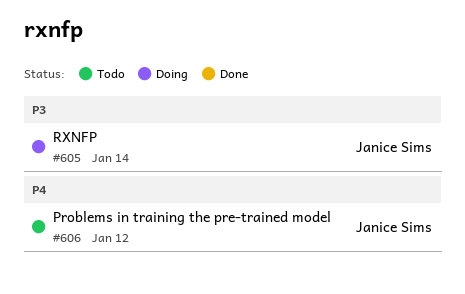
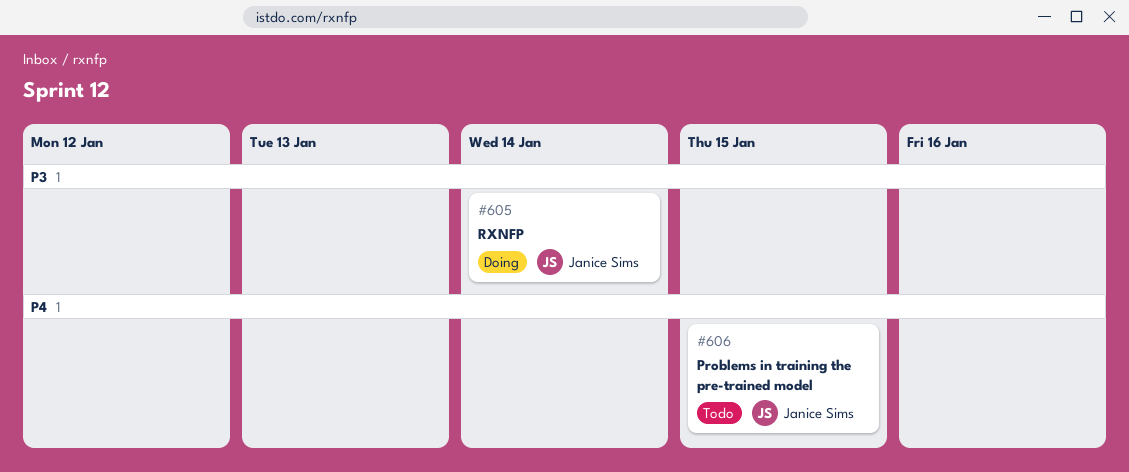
#606, due: Jan 12 -> Jan 15

